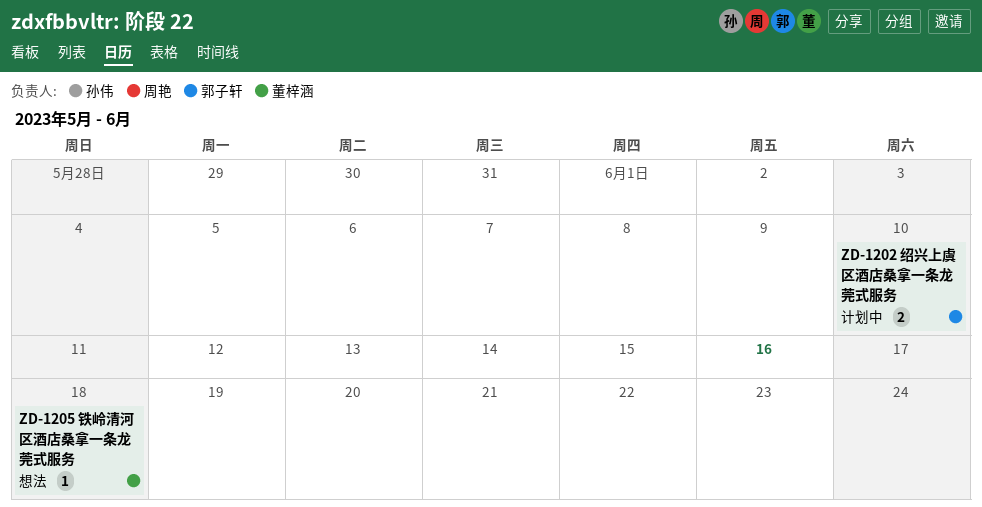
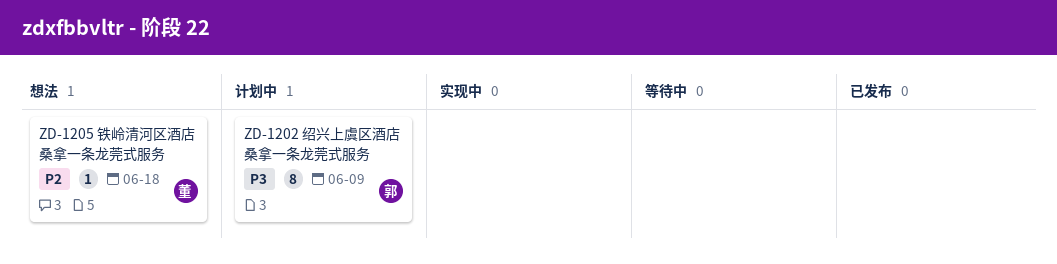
ZD-1202, estimate: 2 -> 8
ZD-1202, due: Jun 10 -> Jun 9

